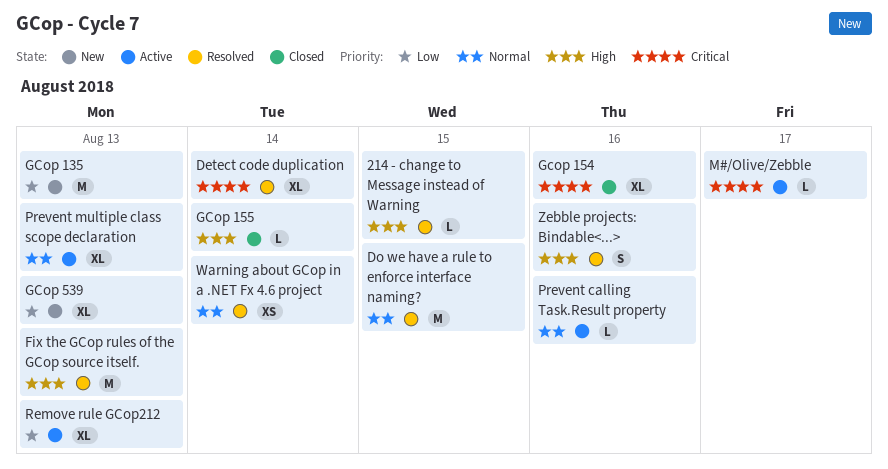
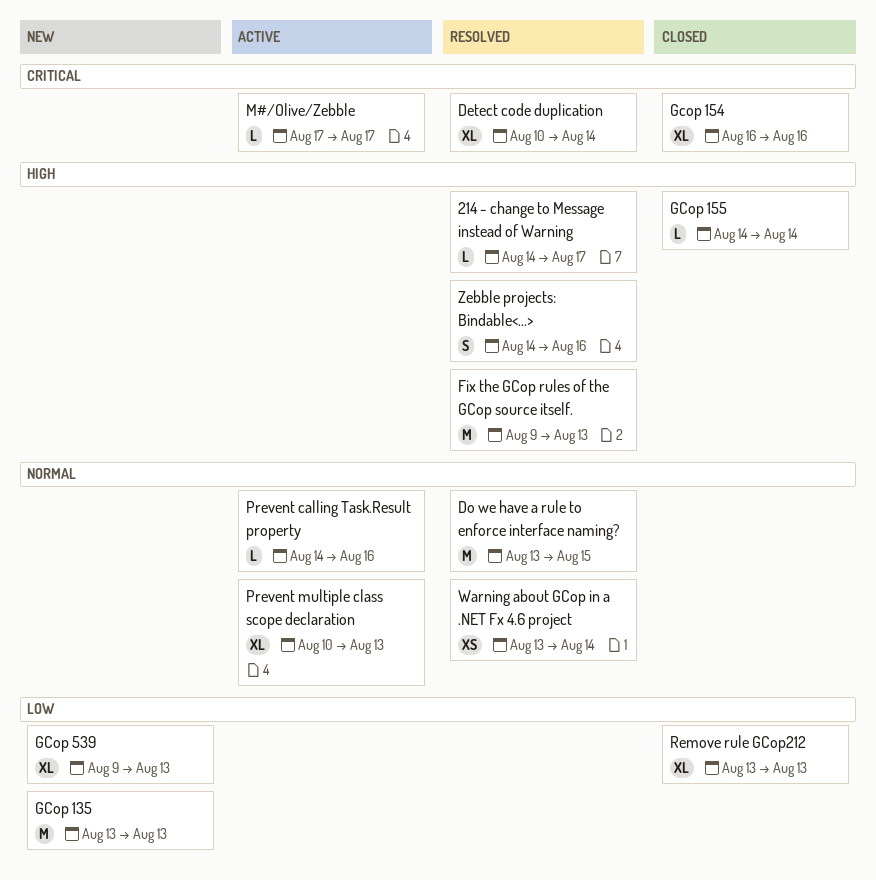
214 - change to Message instead of Warning, due: Aug 15 -> Aug 17
Remove rule GCop212, status: Active -> Closed

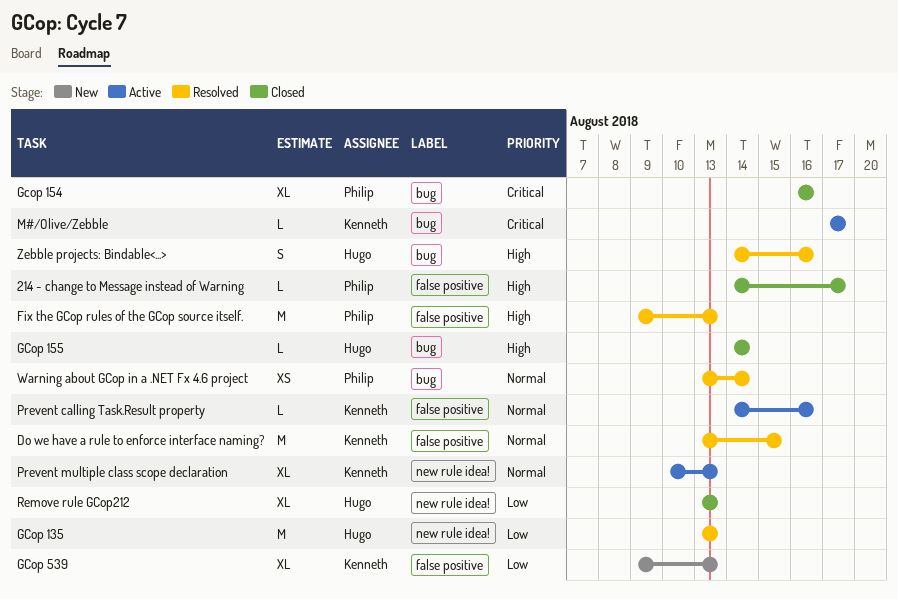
214 - change to Message instead of Warning, status: Resolved -> Closed
Detect code duplication: present -> none
GCop 135, status: New -> Resolved

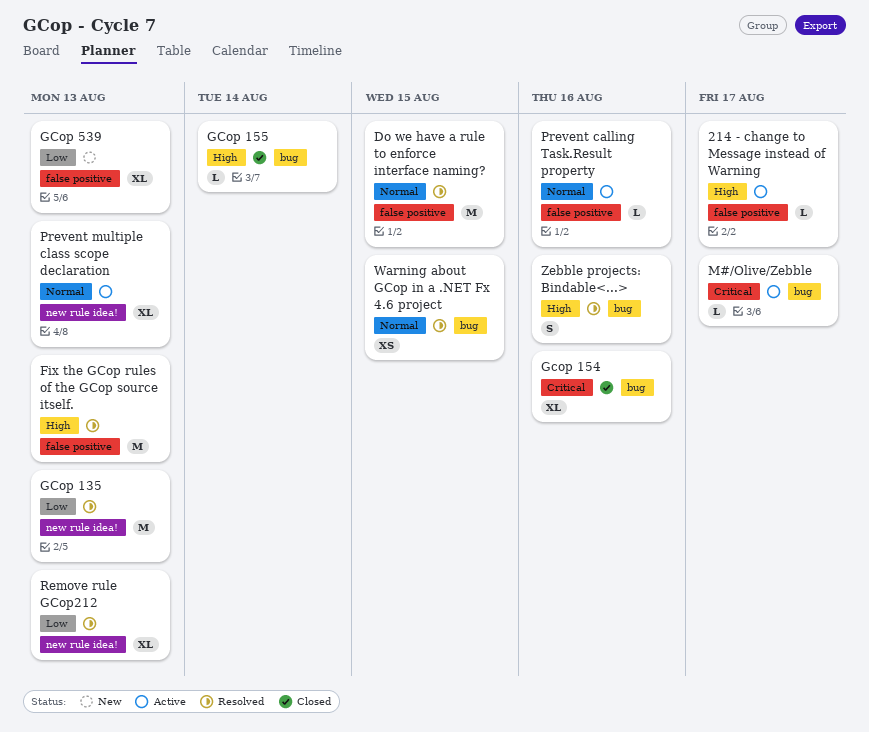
214 - change to Message instead of Warning, status: Closed -> Active
Remove rule GCop212, status: Closed -> Resolved
Warning about GCop in a .NET Fx 4.6 project, due: Aug 14 -> Aug 15

